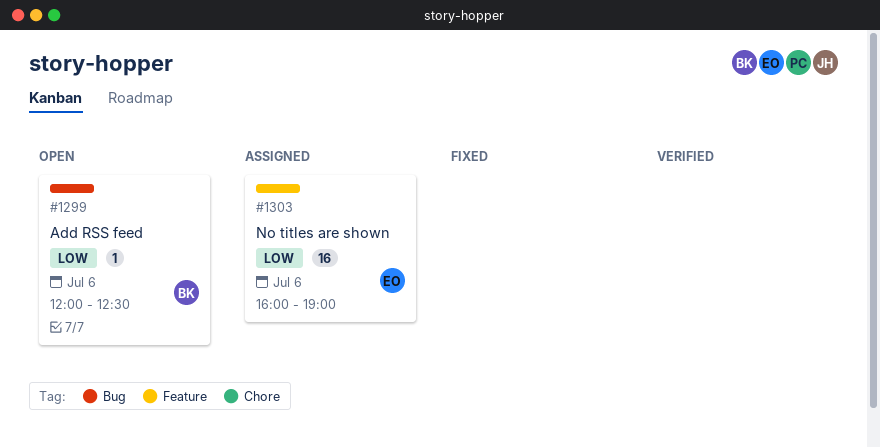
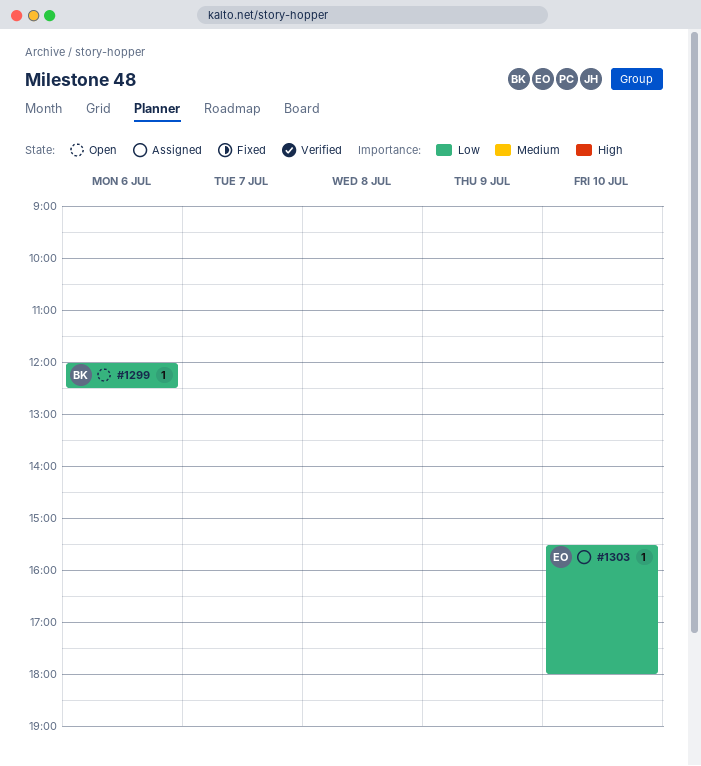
#1303, estimate: 16 -> 1
#1303, day: Jul 6 -> Jul 10
#1303, begins: 16:00 -> 15:30
#1303, ends: 19:00 -> 18:00

